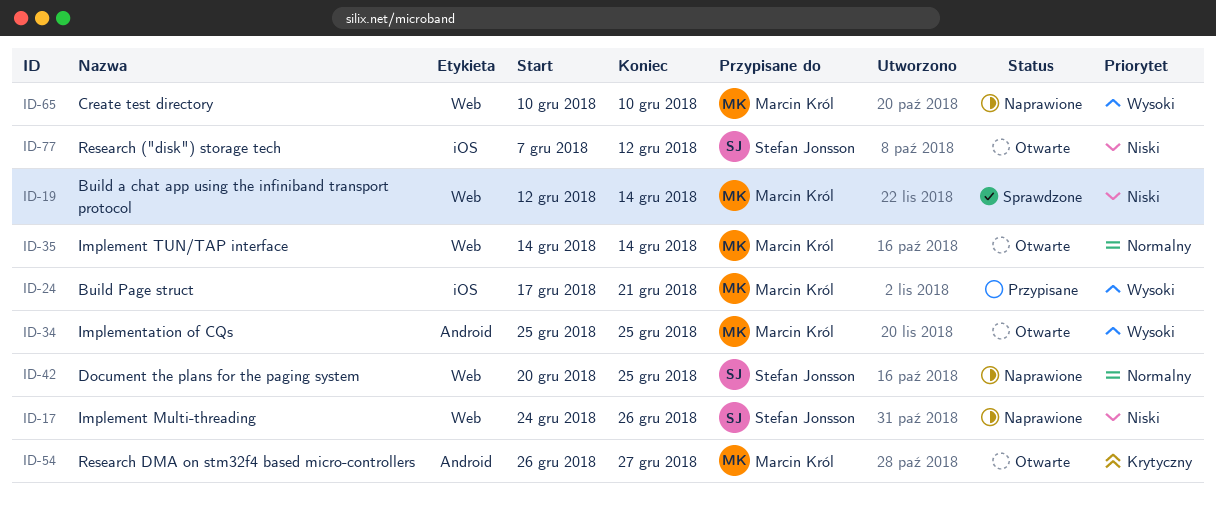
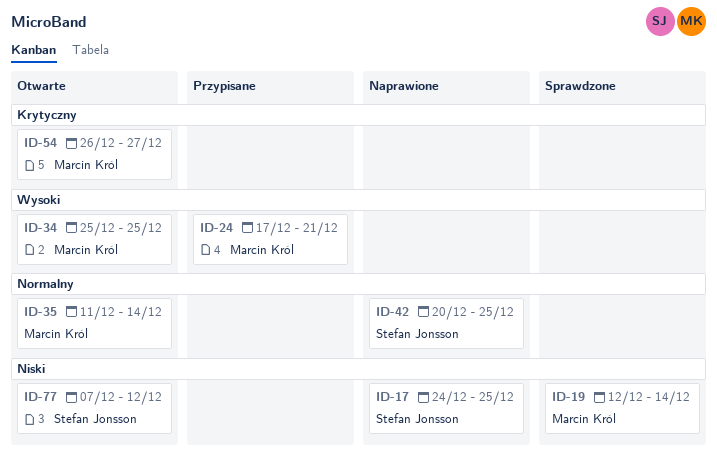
ID-17, due: Dec 26 -> Dec 25
ID-35, start: Dec 14 -> Dec 11
ID-65: present -> none

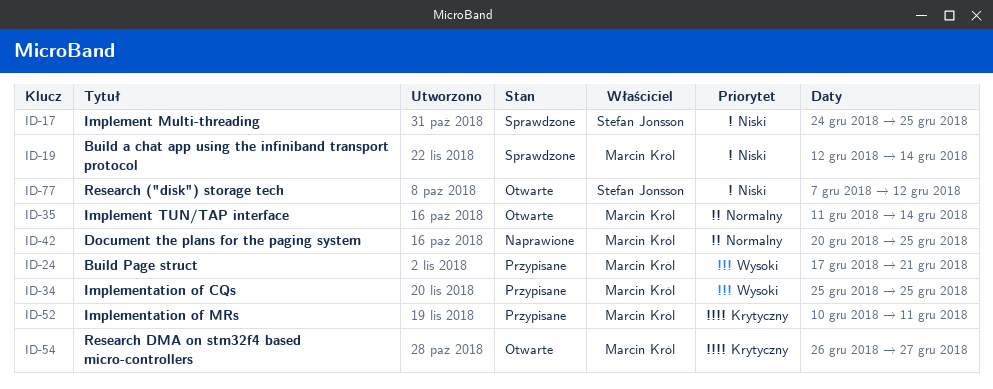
ID-17, status: Naprawione -> Sprawdzone
ID-34, status: Otwarte -> Przypisane
ID-42, owner: Stefan Jonsson -> Marcin Król
ID-52: none -> present

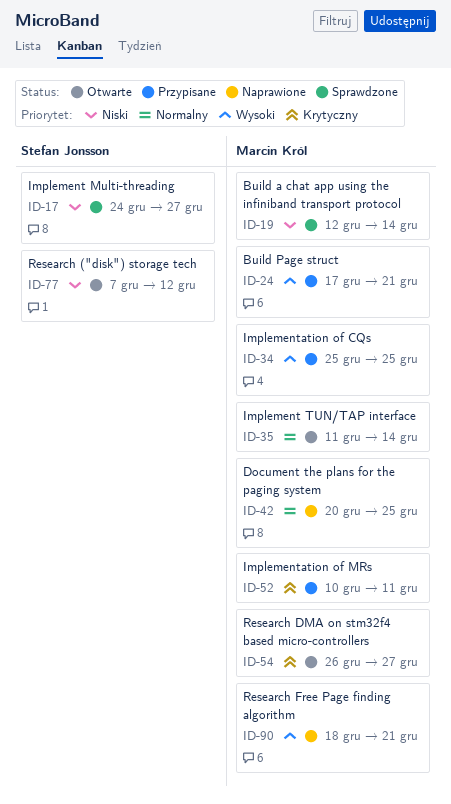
ID-17, due: Dec 25 -> Dec 27
ID-90: none -> present

